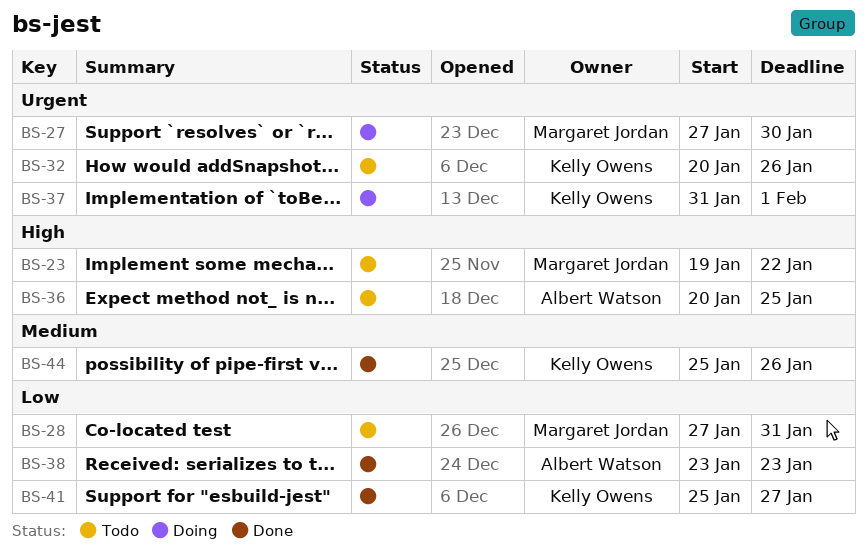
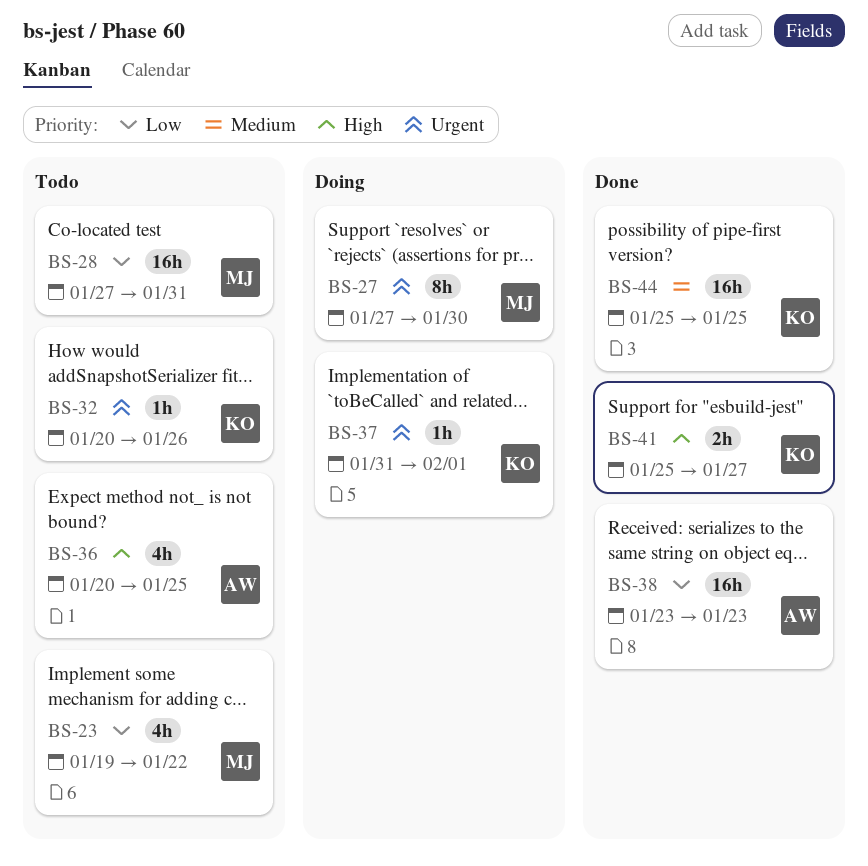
BS-23, priority: High -> Low
BS-41, priority: Low -> High
BS-44, due: Jan 26 -> Jan 25

